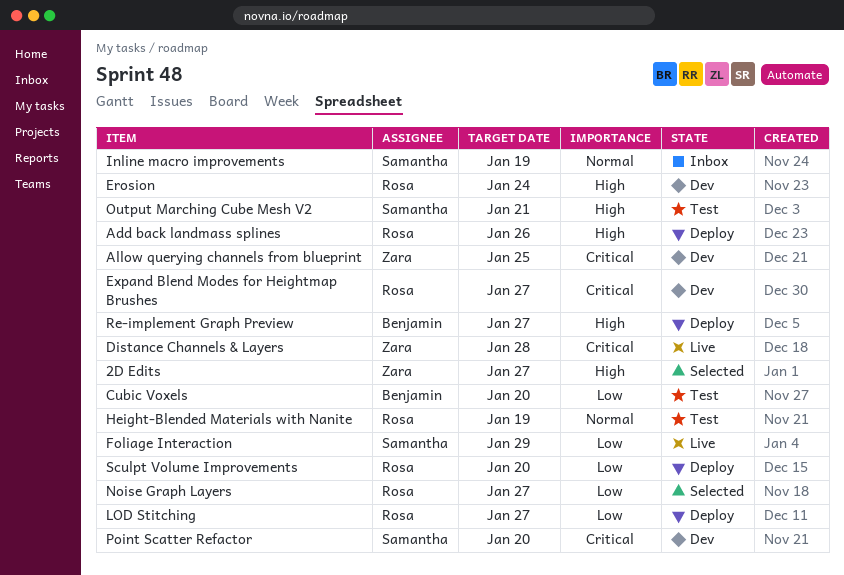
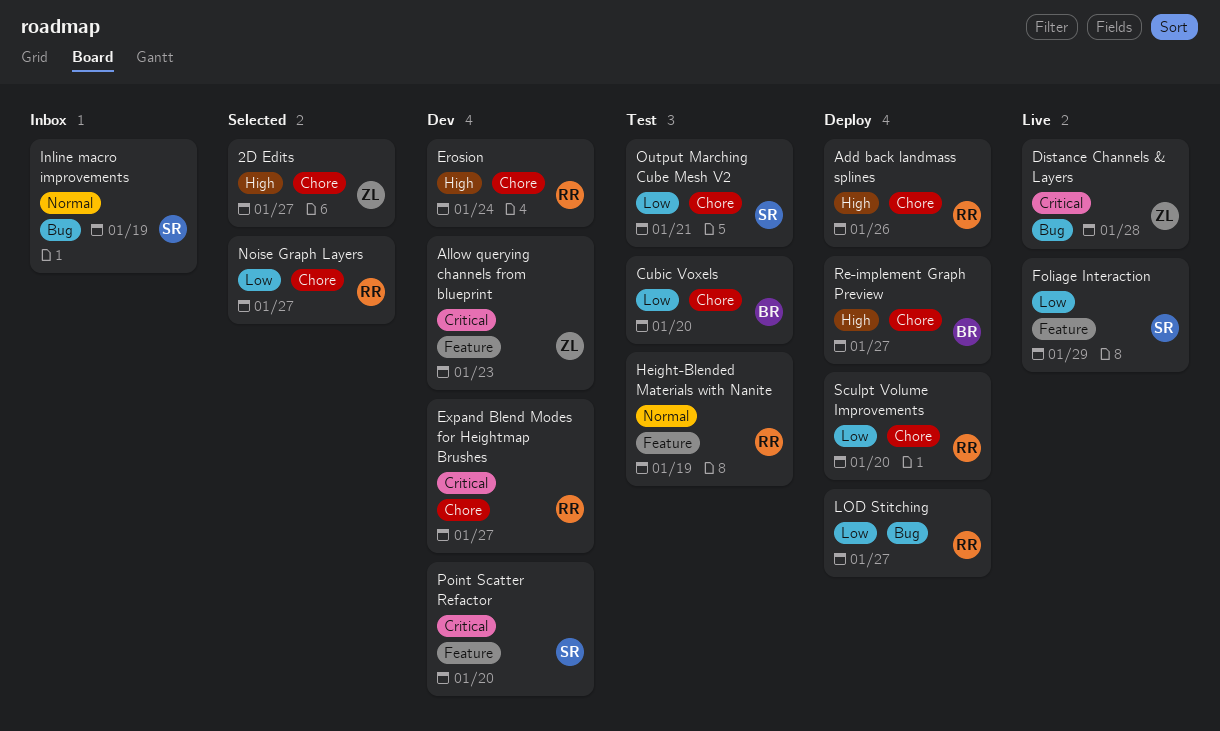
Allow querying channels from blueprint, due: Jan 25 -> Jan 23
Output Marching Cube Mesh V2, priority: High -> Low

